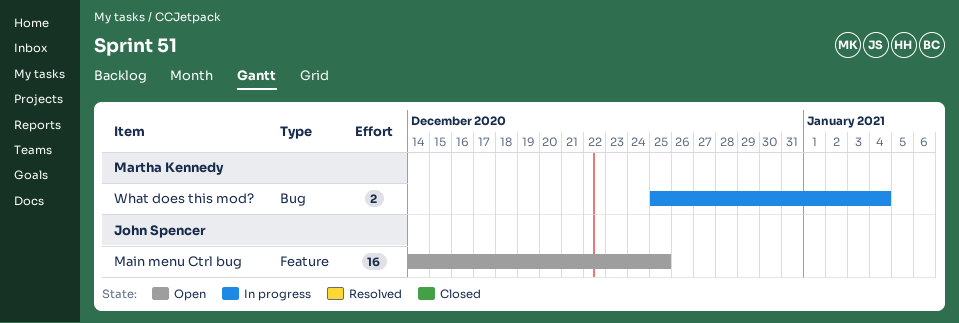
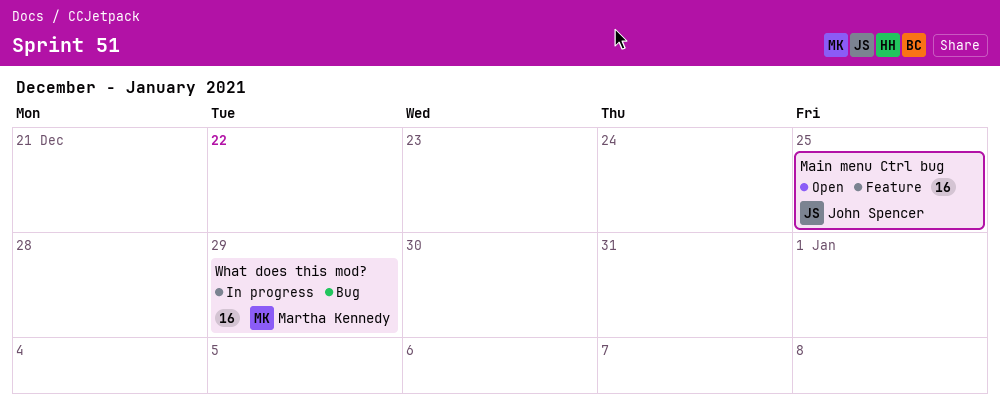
What does this mod?, estimate: 2 -> 16
What does this mod?, due: Jan 4 -> Dec 29

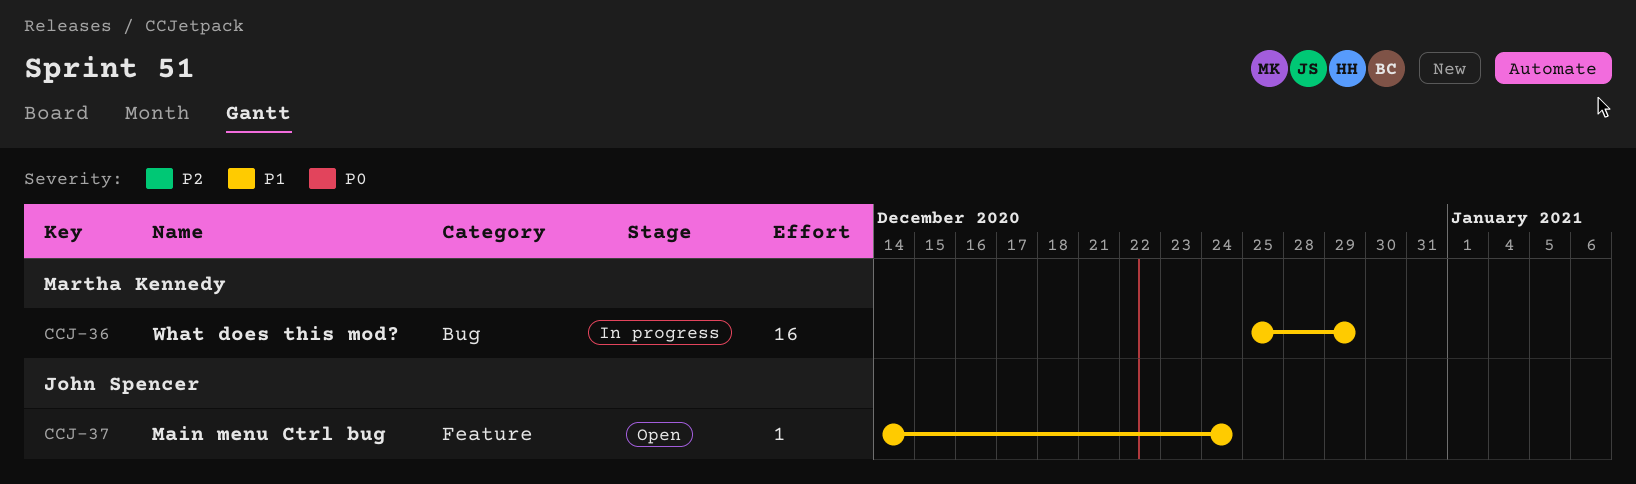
Main menu Ctrl bug, estimate: 16 -> 1
Main menu Ctrl bug, due: Dec 25 -> Dec 24

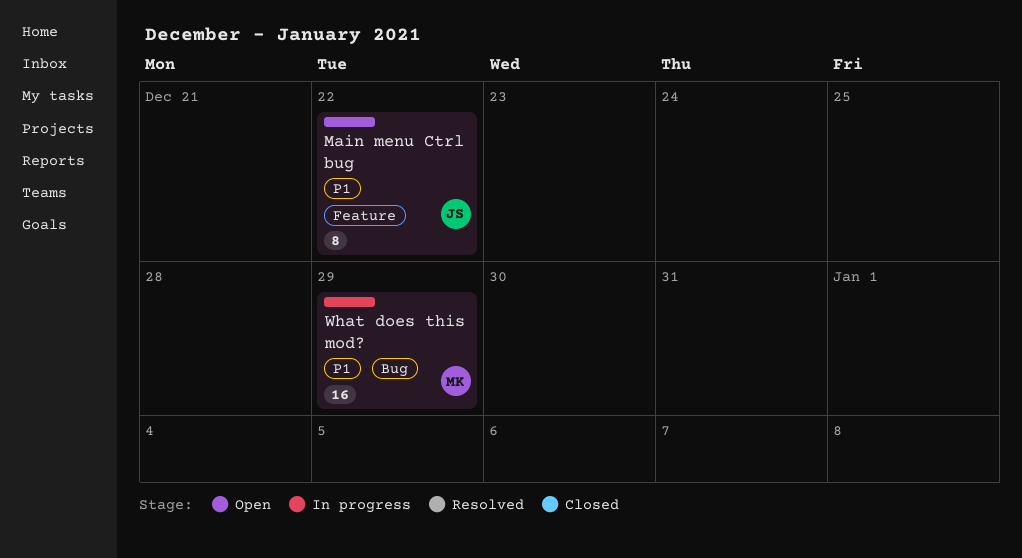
Main menu Ctrl bug, estimate: 1 -> 8
Main menu Ctrl bug, due: Dec 24 -> Dec 22

